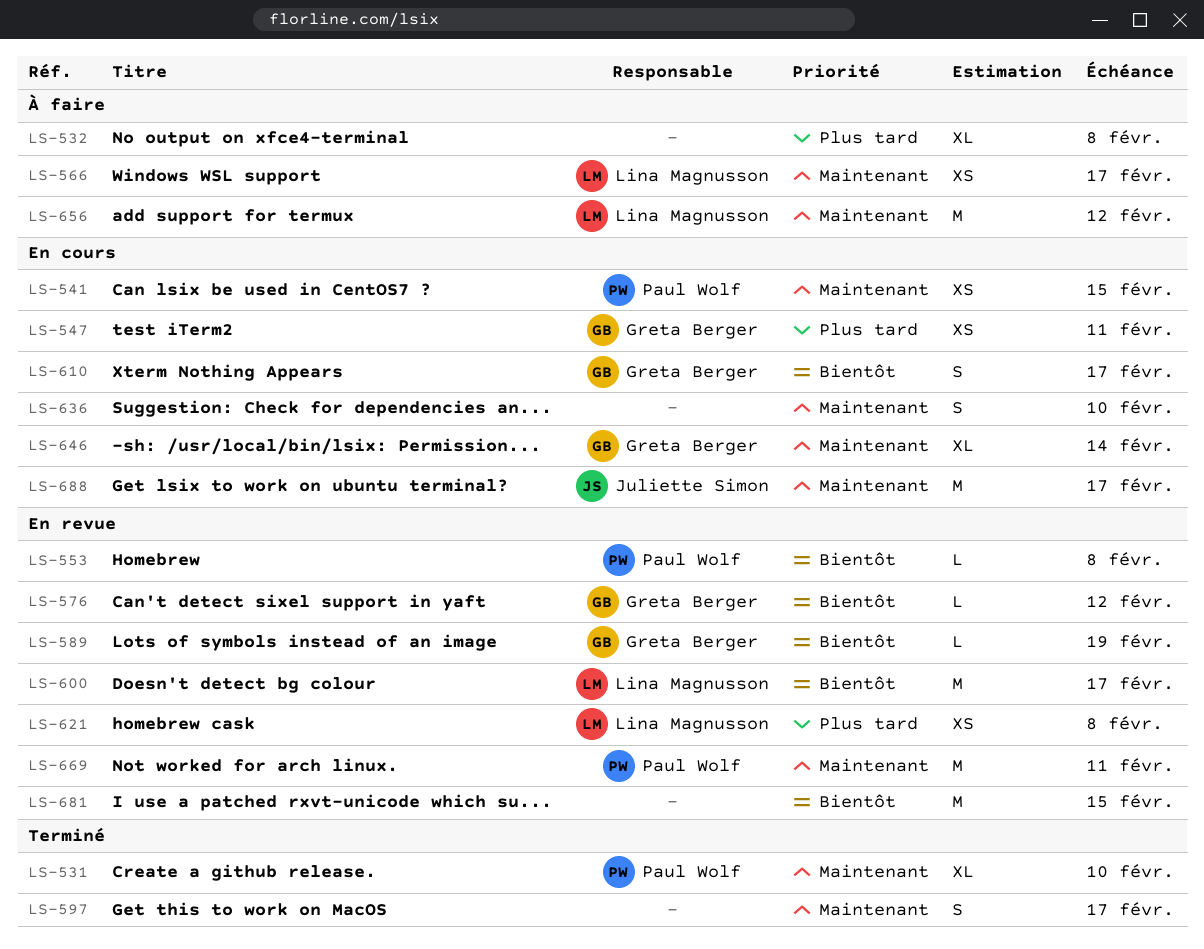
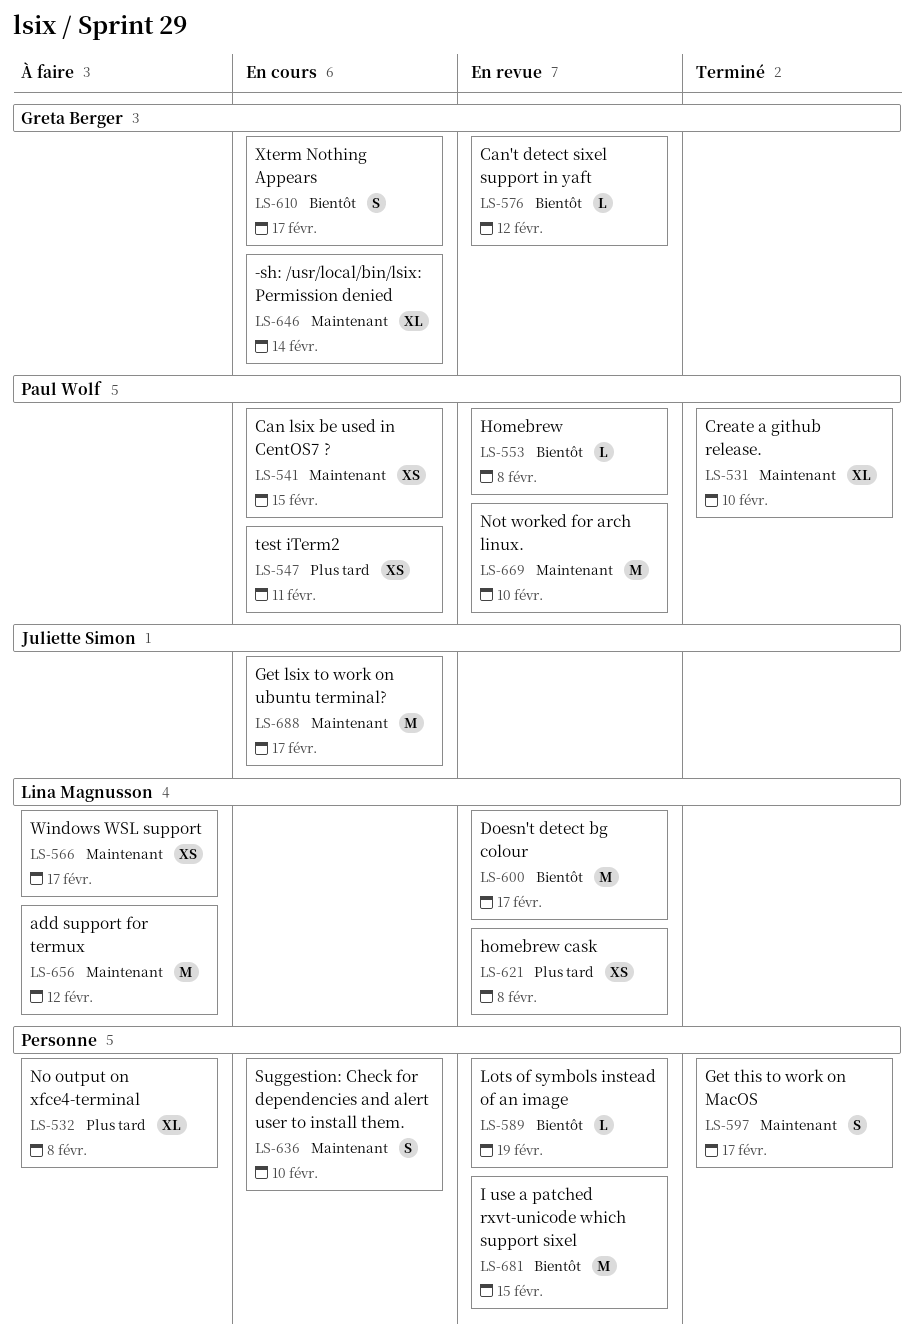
LS-547, owner: Greta Berger -> Paul Wolf
LS-589, owner: Greta Berger -> none
LS-669, due: Feb 11 -> Feb 10

